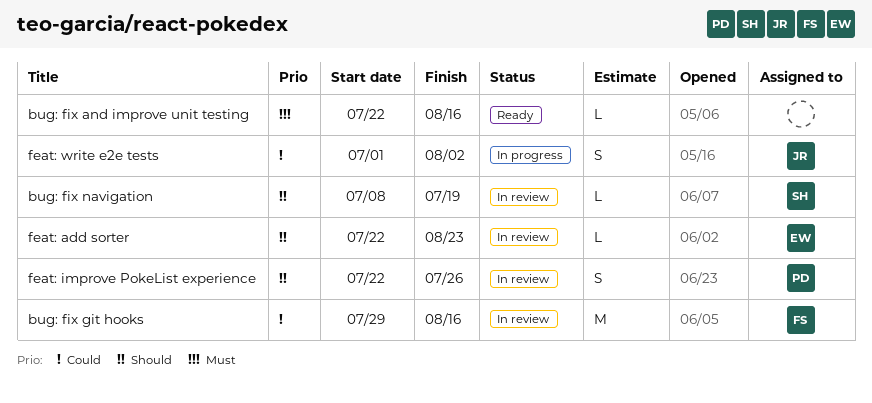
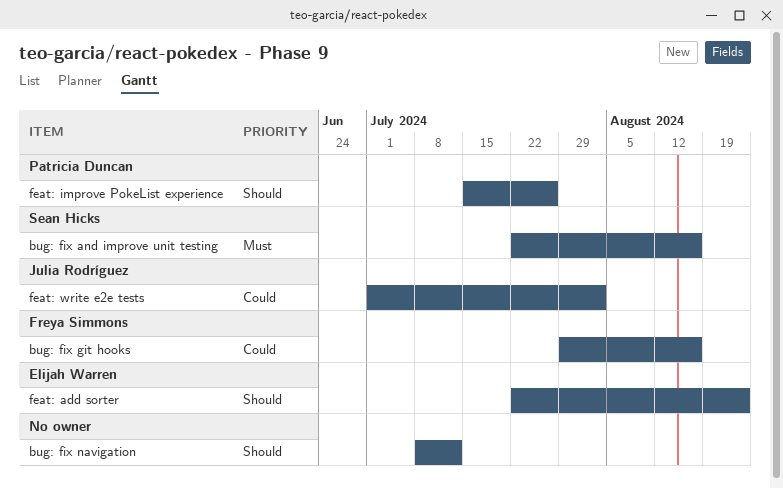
bug: fix and improve unit testing, owner: none -> Sean Hicks
bug: fix navigation, owner: Sean Hicks -> none
bug: fix navigation, due: Jul 19 -> Jul 12
feat: improve PokeList experience, start: Jul 22 -> Jul 15

